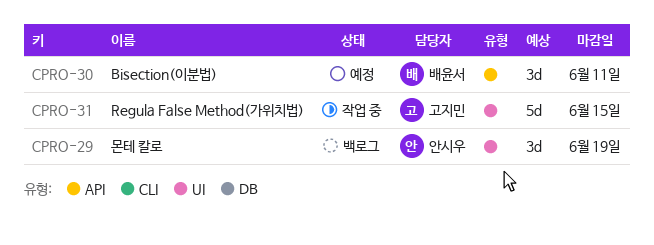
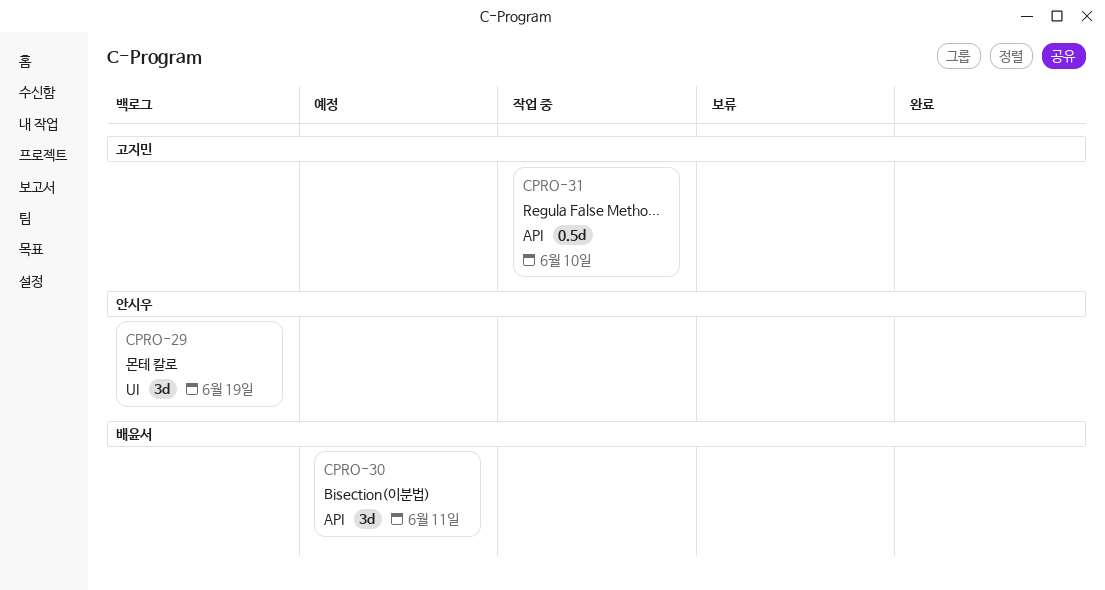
CPRO-31, label: UI -> API
CPRO-31, estimate: 5d -> 0.5d
CPRO-31, due: Jun 15 -> Jun 10

